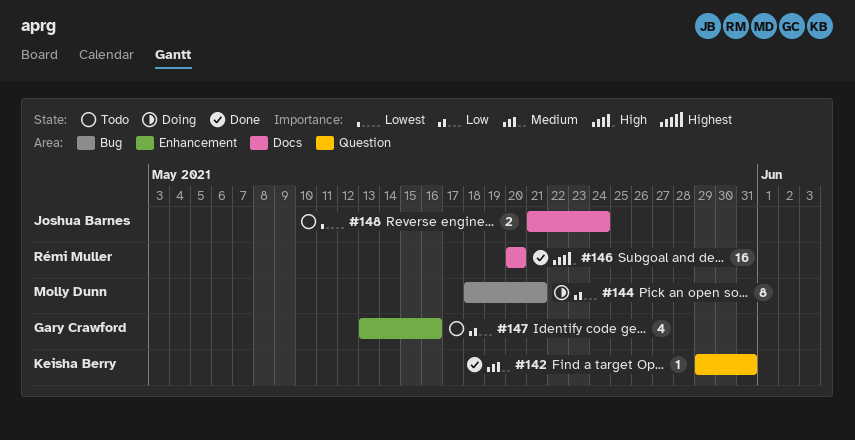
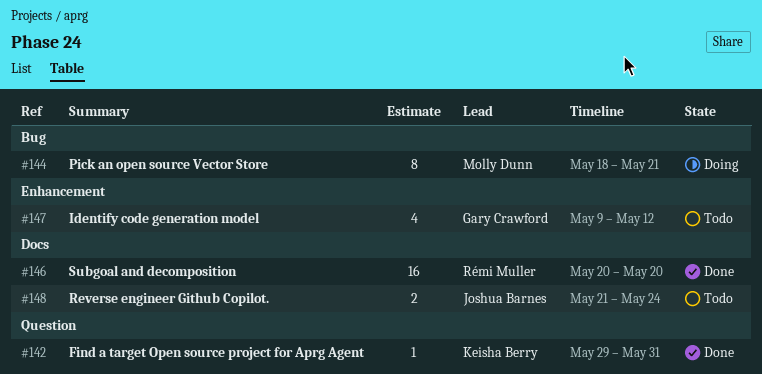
#147, start: May 13 -> May 9
#147, due: May 16 -> May 12

